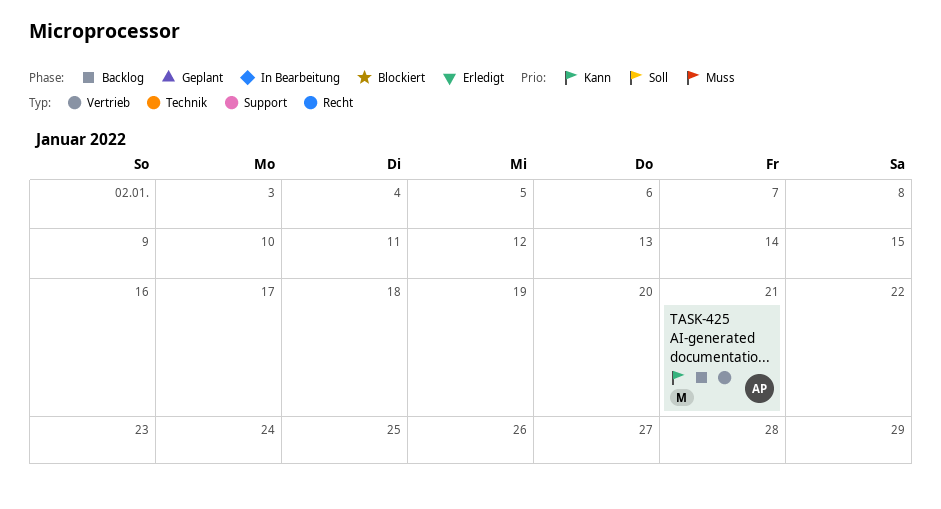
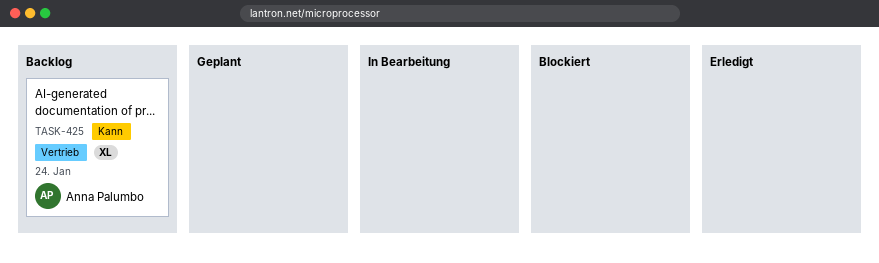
TASK-425, estimate: M -> XL
TASK-425, due: Jan 21 -> Jan 24

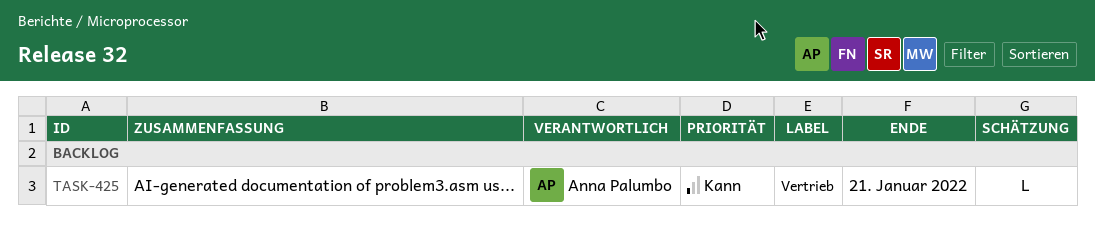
TASK-425, estimate: XL -> L
TASK-425, due: Jan 24 -> Jan 21

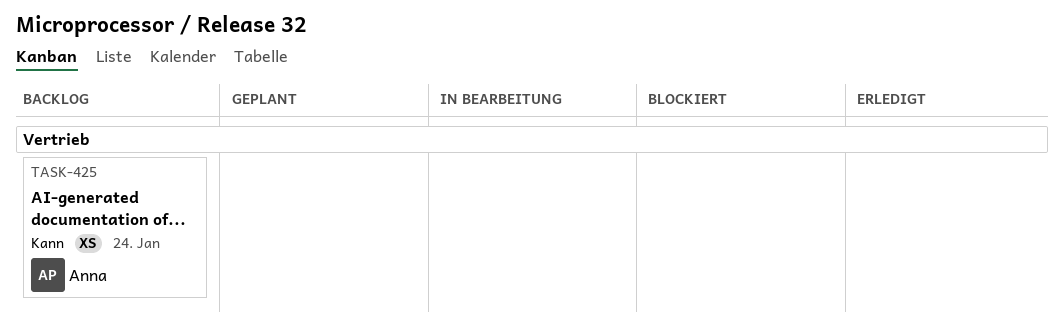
TASK-425, estimate: L -> XS
TASK-425, due: Jan 21 -> Jan 24

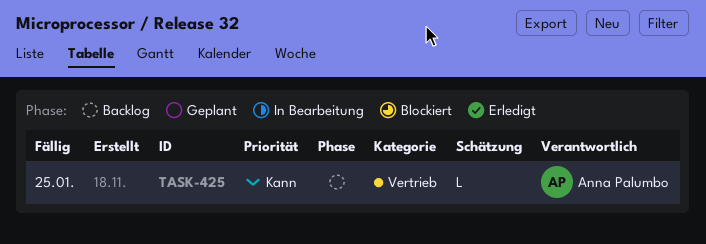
TASK-425, estimate: XS -> L
TASK-425, due: Jan 24 -> Jan 25

